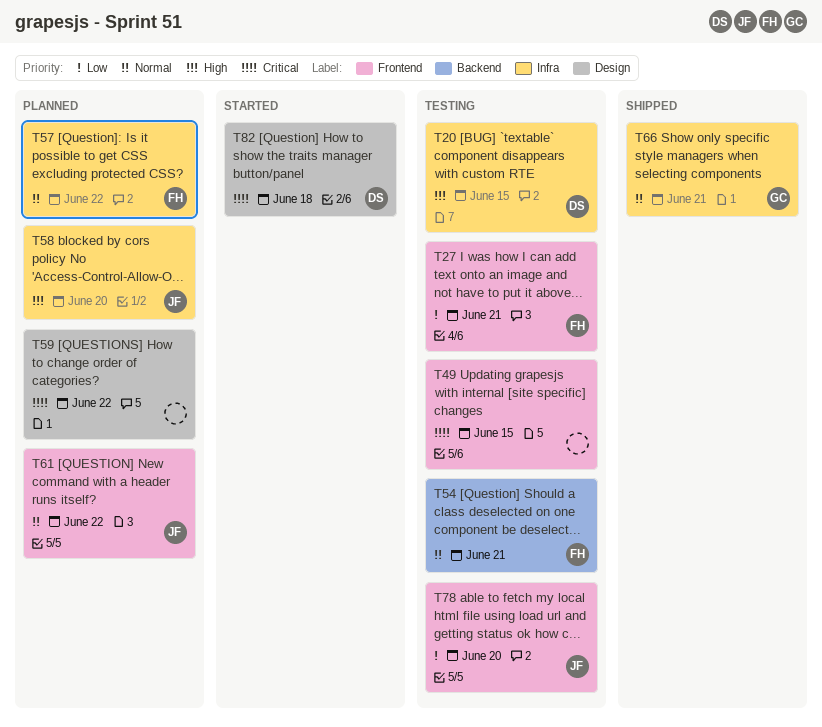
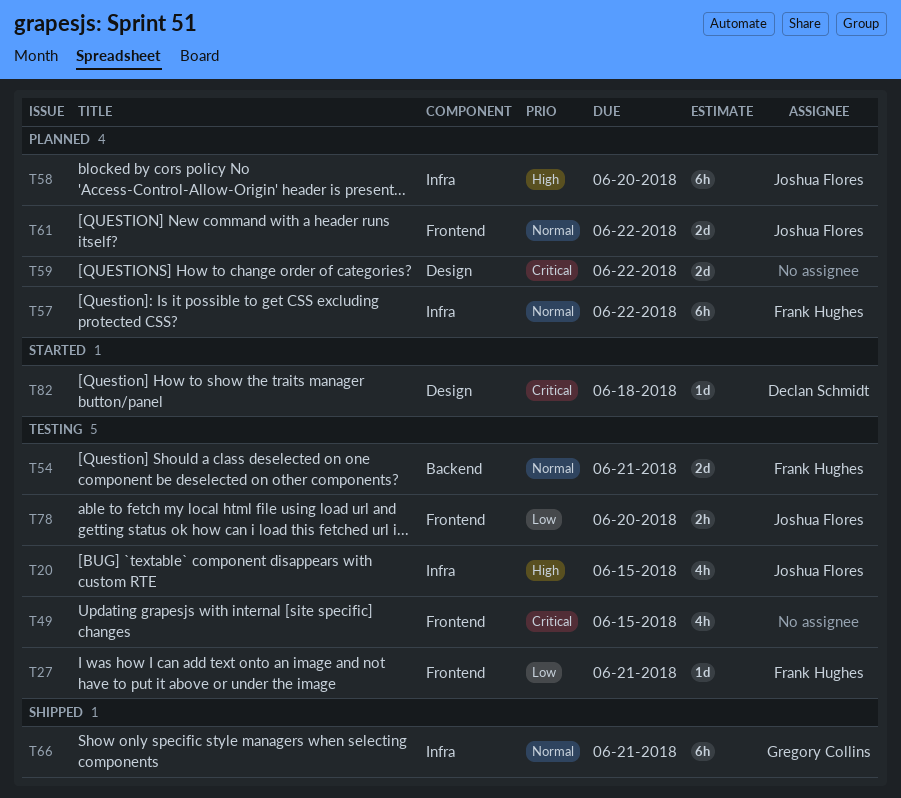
T20, owner: Declan Schmidt -> Joshua Flores

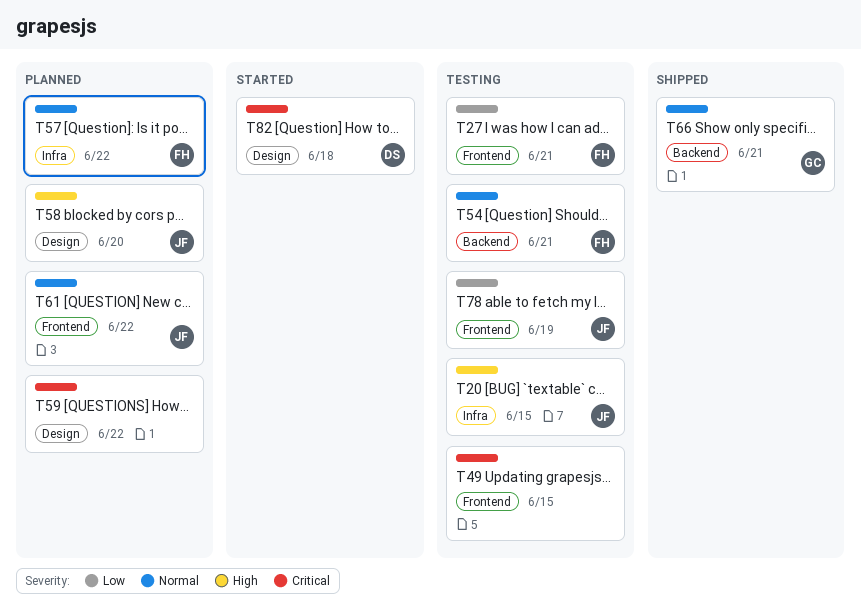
T58, label: Infra -> Design
T66, label: Infra -> Backend
T78, due: Jun 20 -> Jun 19

